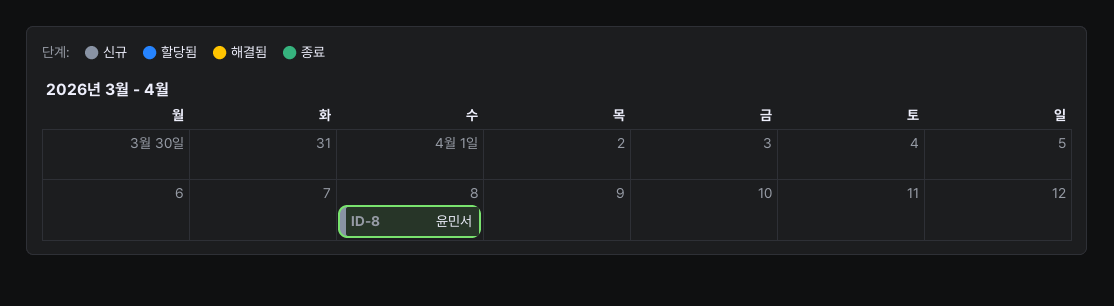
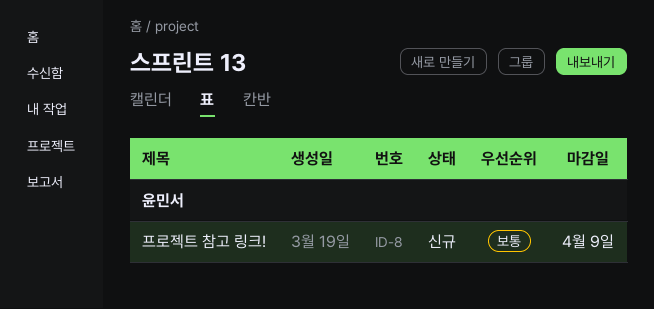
ID-8, due: Apr 8 -> Apr 9

